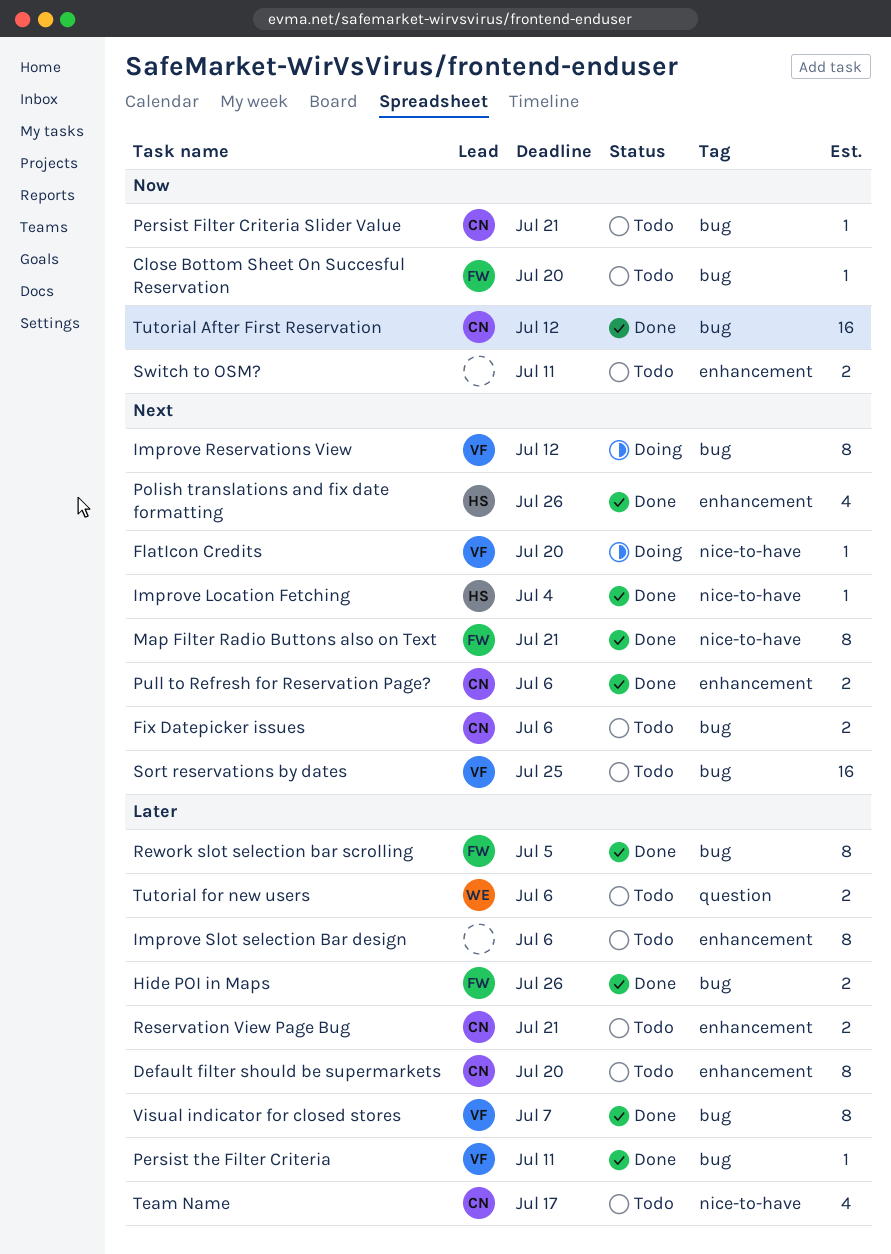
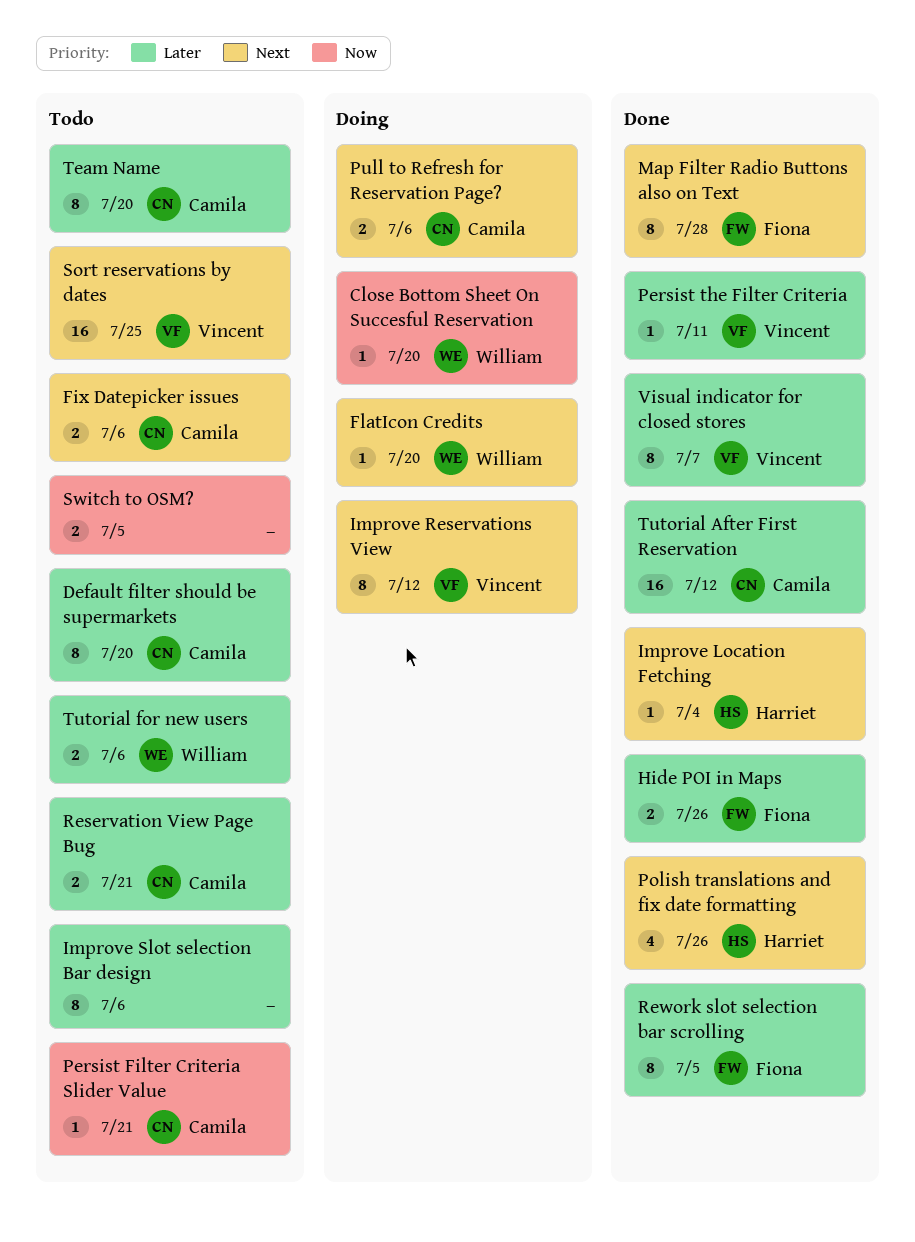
Close Bottom Sheet On Succesful Reservation, status: Todo -> Doing
Close Bottom Sheet On Succesful Reservation, owner: Fiona -> William
FlatIcon Credits, owner: Vincent -> William
Map Filter Radio Buttons also on Text, due: Jul 21 -> Jul 28
Pull to Refresh for Reservation Page?, status: Done -> Doing
Switch to OSM?, due: Jul 11 -> Jul 5
Team Name, estimate: 4 -> 8
Team Name, due: Jul 17 -> Jul 20
Tutorial After First Reservation, priority: Now -> Later

